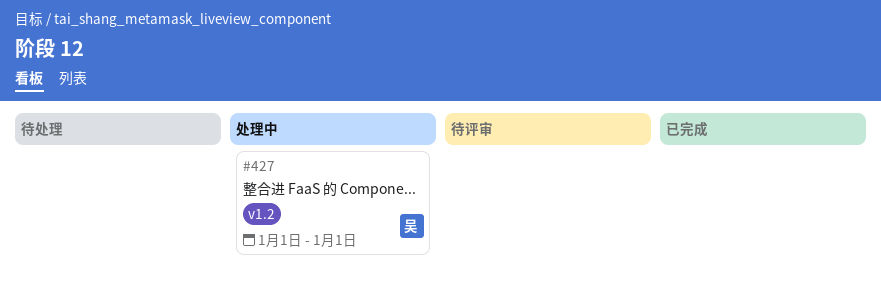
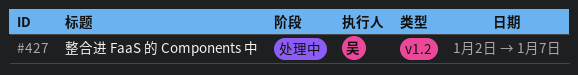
#427, start: Jan 1 -> Jan 2
#427, due: Jan 1 -> Jan 7

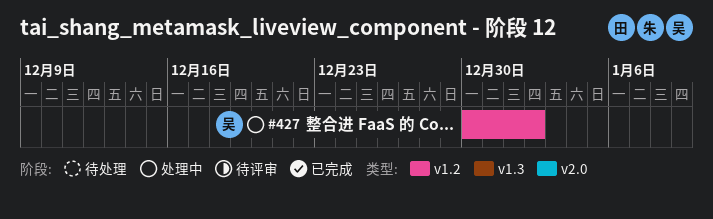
#427, start: Jan 2 -> Dec 30
#427, due: Jan 7 -> Jan 2

